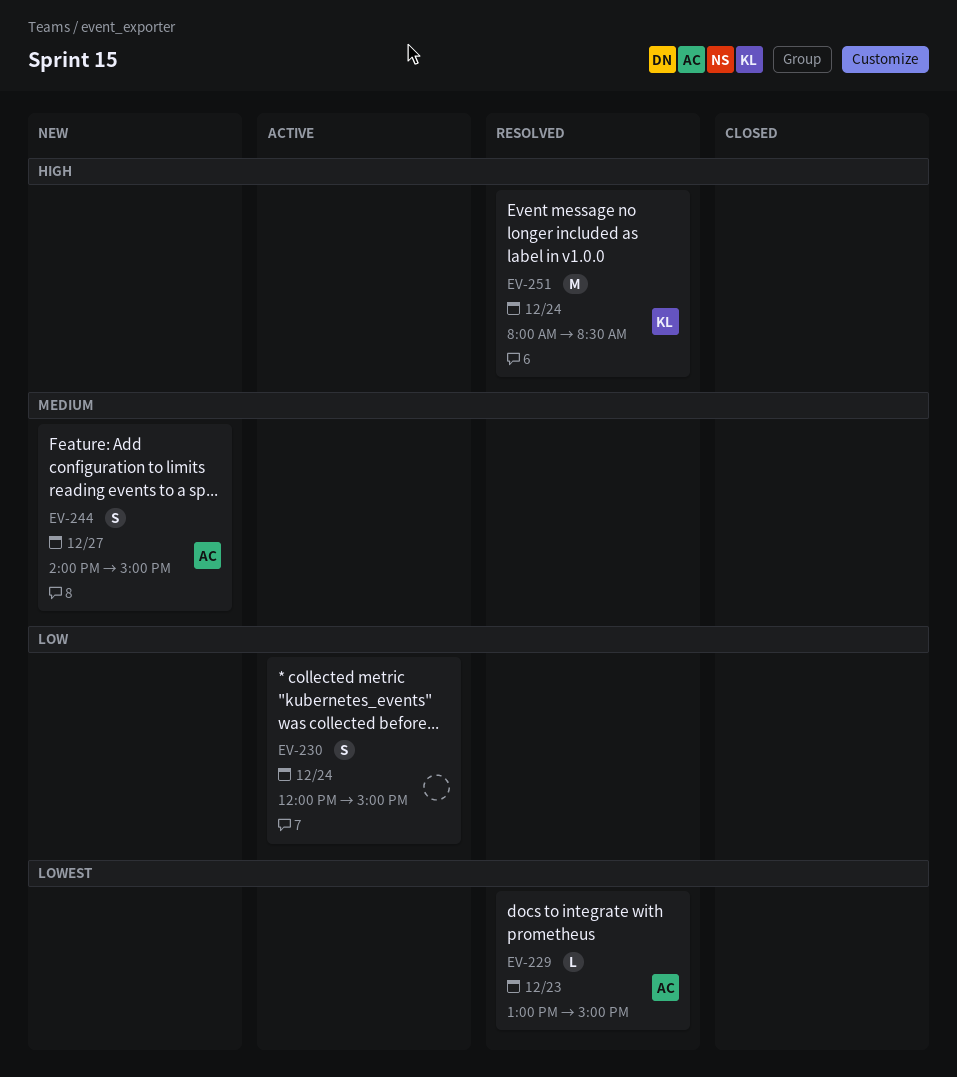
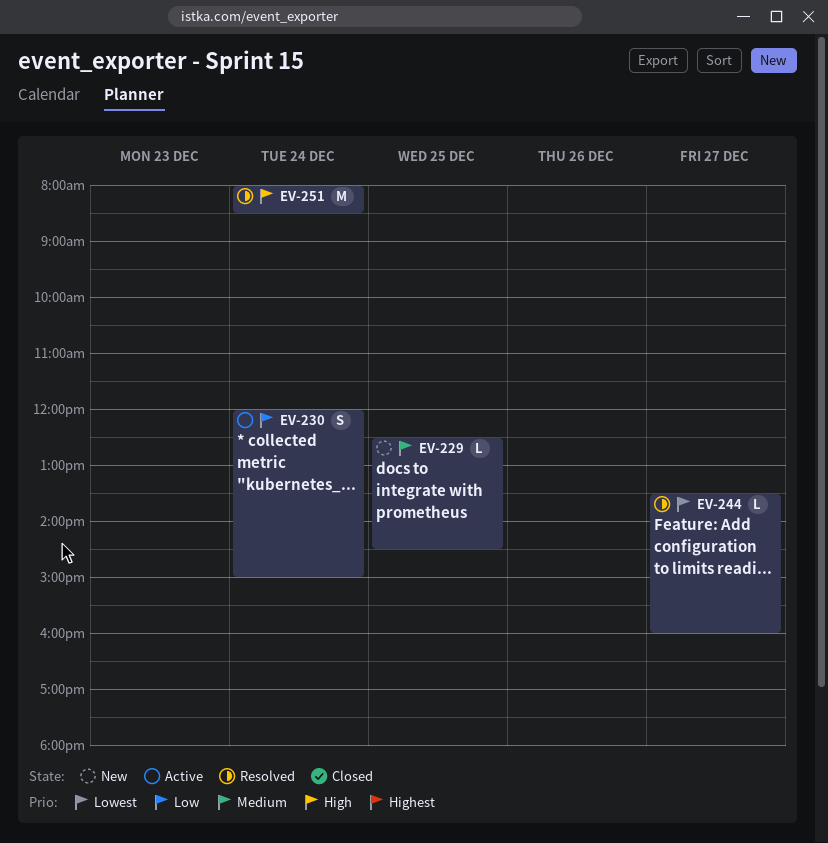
EV-229, status: Resolved -> New
EV-229, priority: Lowest -> Medium
EV-229, day: Dec 23 -> Dec 25
EV-229, begins: 13:00 -> 12:30
EV-229, ends: 15:00 -> 14:30
EV-244, status: New -> Resolved
EV-244, priority: Medium -> Lowest
EV-244, estimate: S -> L
EV-244, begins: 14:00 -> 13:30
EV-244, ends: 15:00 -> 16:00

